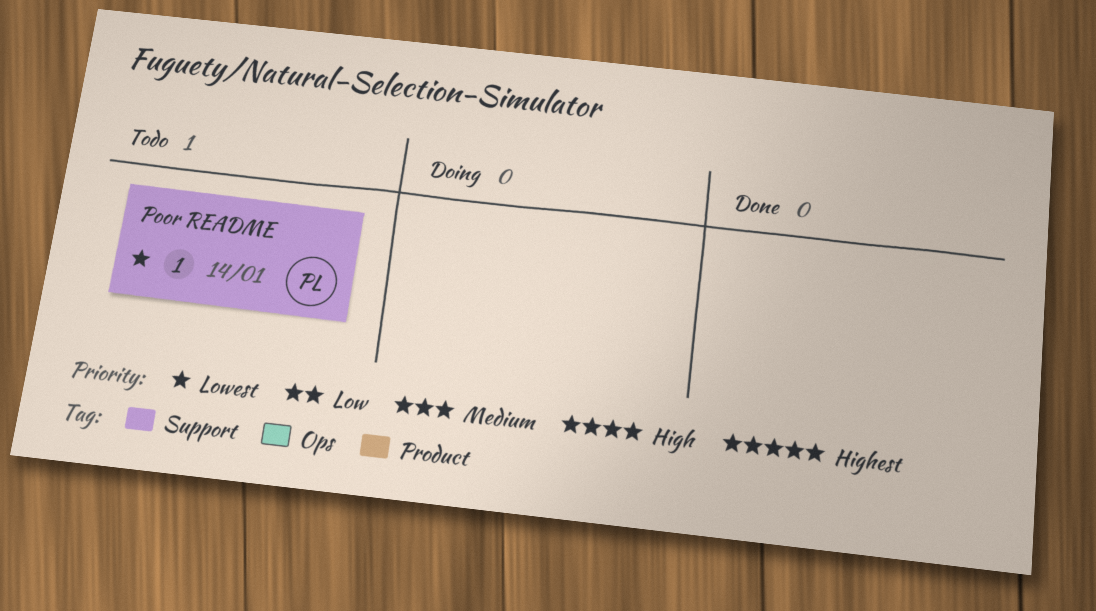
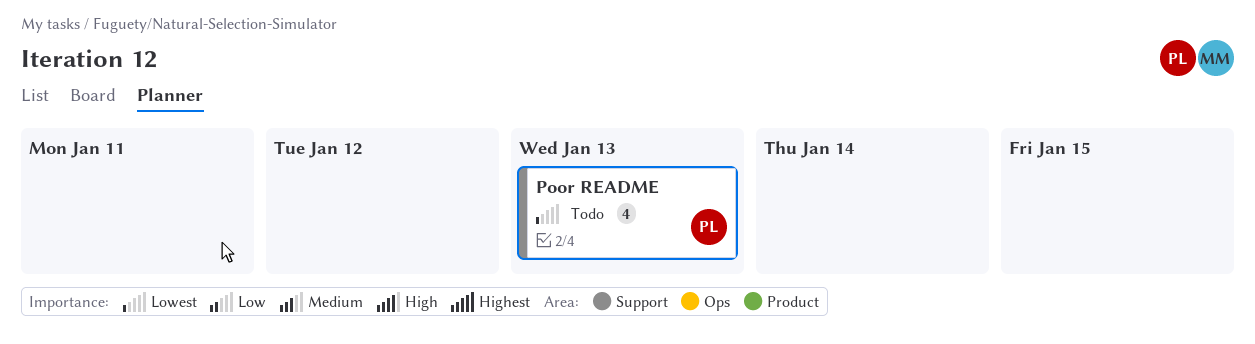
Poor README, estimate: 1 -> 4
Poor README, due: Jan 14 -> Jan 13

